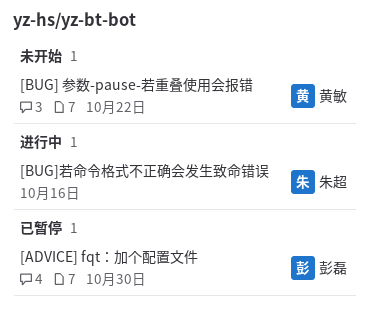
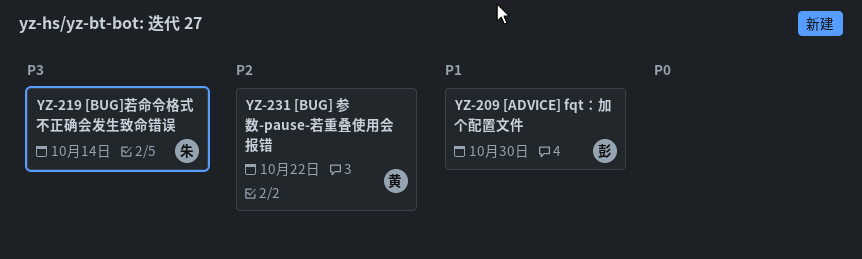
[BUG]若命令格式不正确会发生致命错误, due: Oct 16 -> Oct 14

